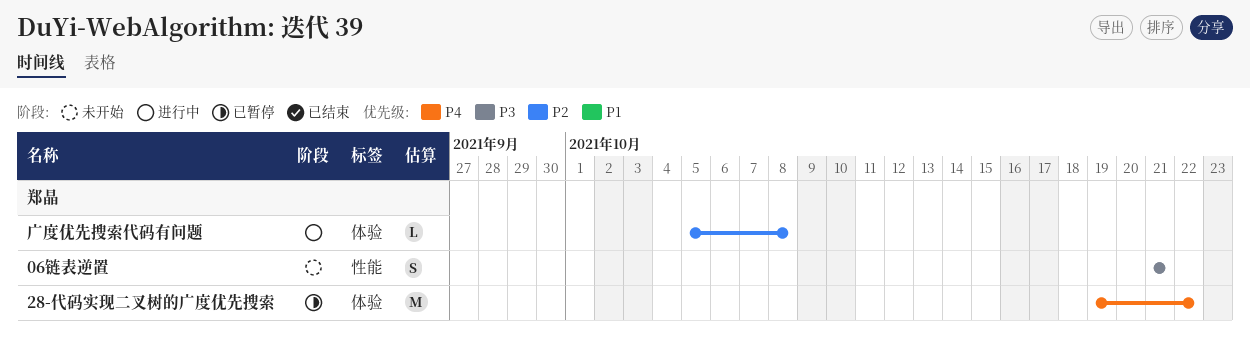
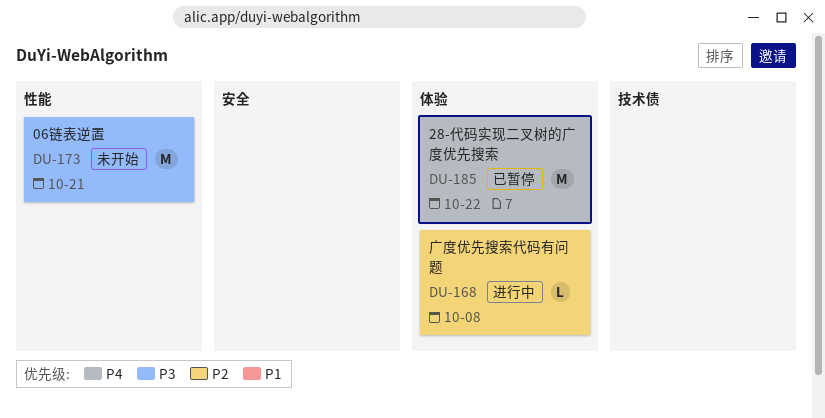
06链表逆置, estimate: S -> M

